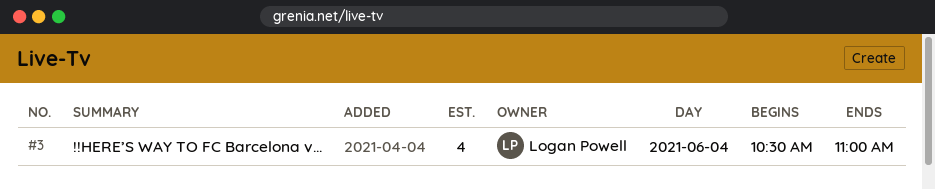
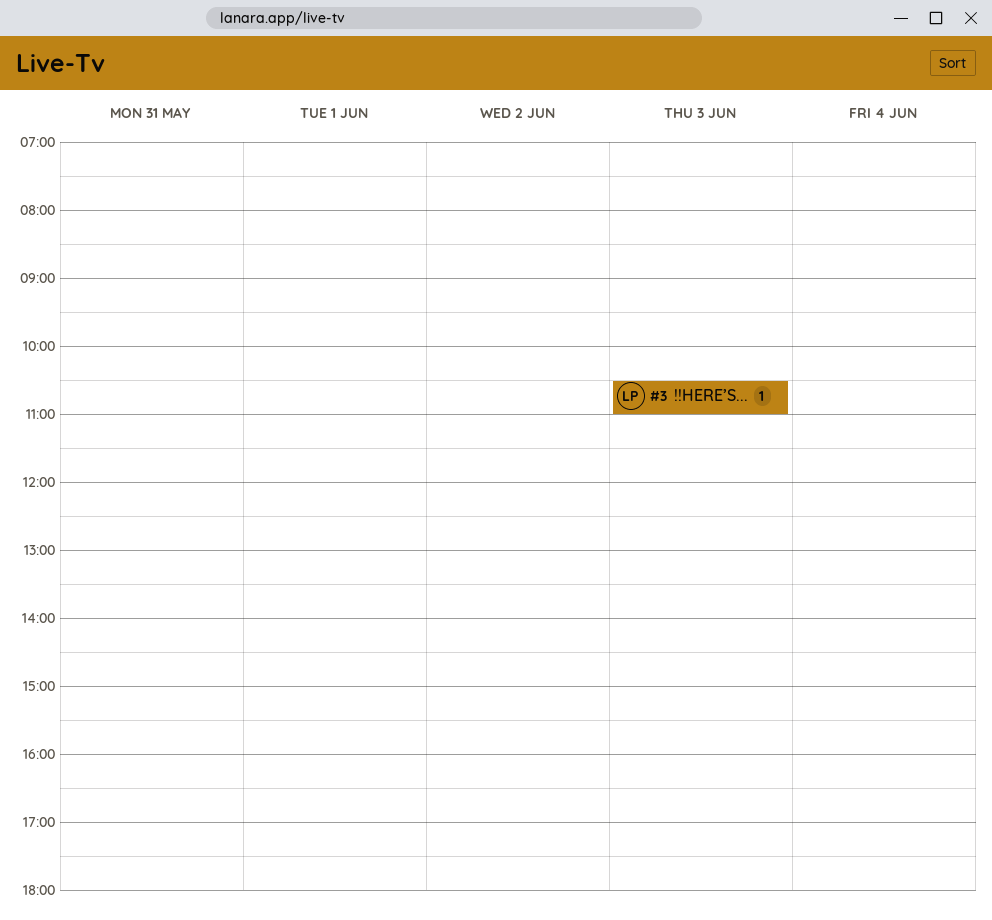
#3, estimate: 4 -> 1
#3, day: Jun 4 -> Jun 3

